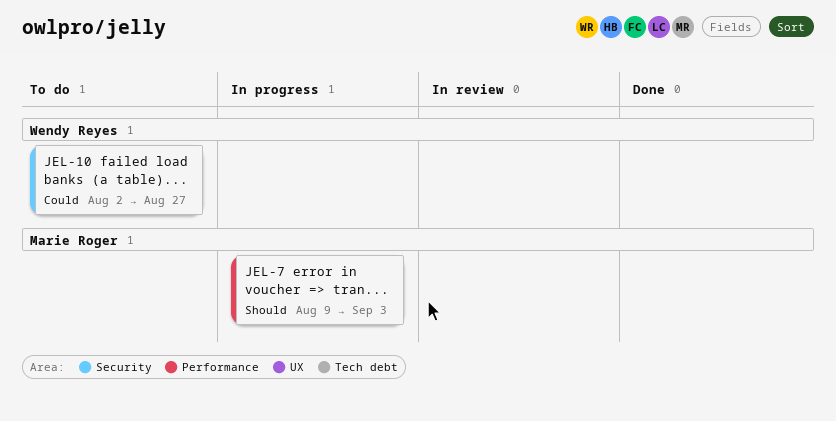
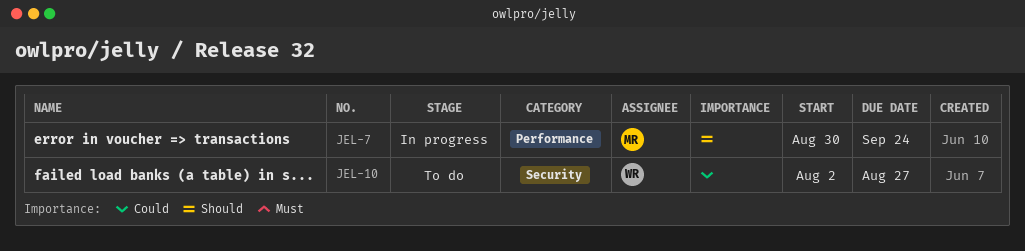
JEL-7, start: Aug 9 -> Aug 30
JEL-7, due: Sep 3 -> Sep 24

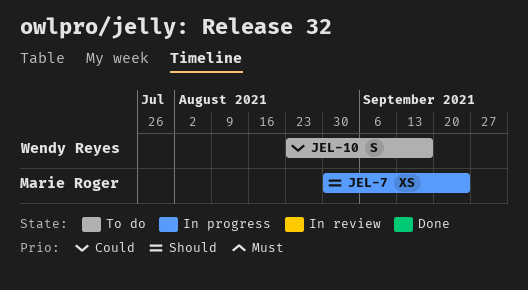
JEL-10, start: Aug 2 -> Aug 23
JEL-10, due: Aug 27 -> Sep 17

